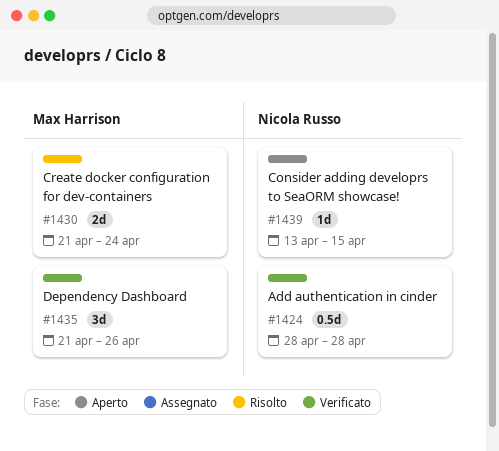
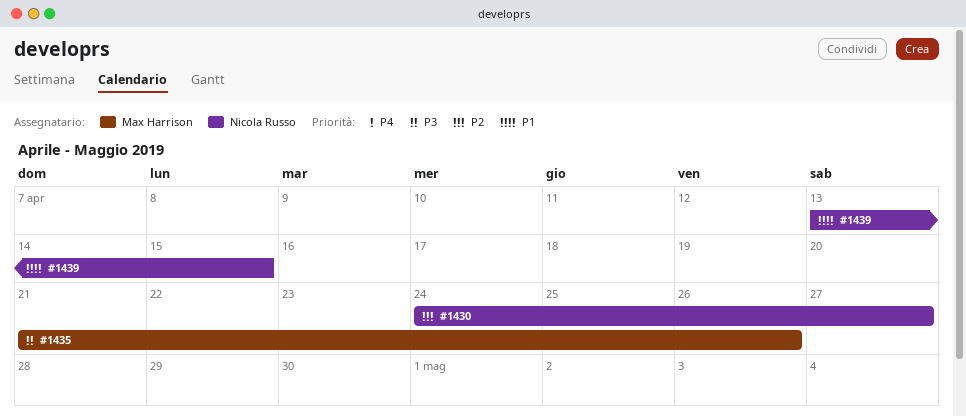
#1424: present -> none
#1430, owner: Max Harrison -> Nicola Russo
#1430, start: Apr 21 -> Apr 24
#1430, due: Apr 24 -> Apr 27

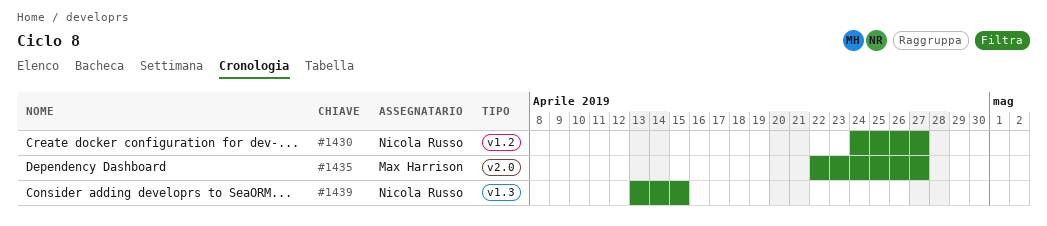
#1435, start: Apr 21 -> Apr 22
#1435, due: Apr 26 -> Apr 27

